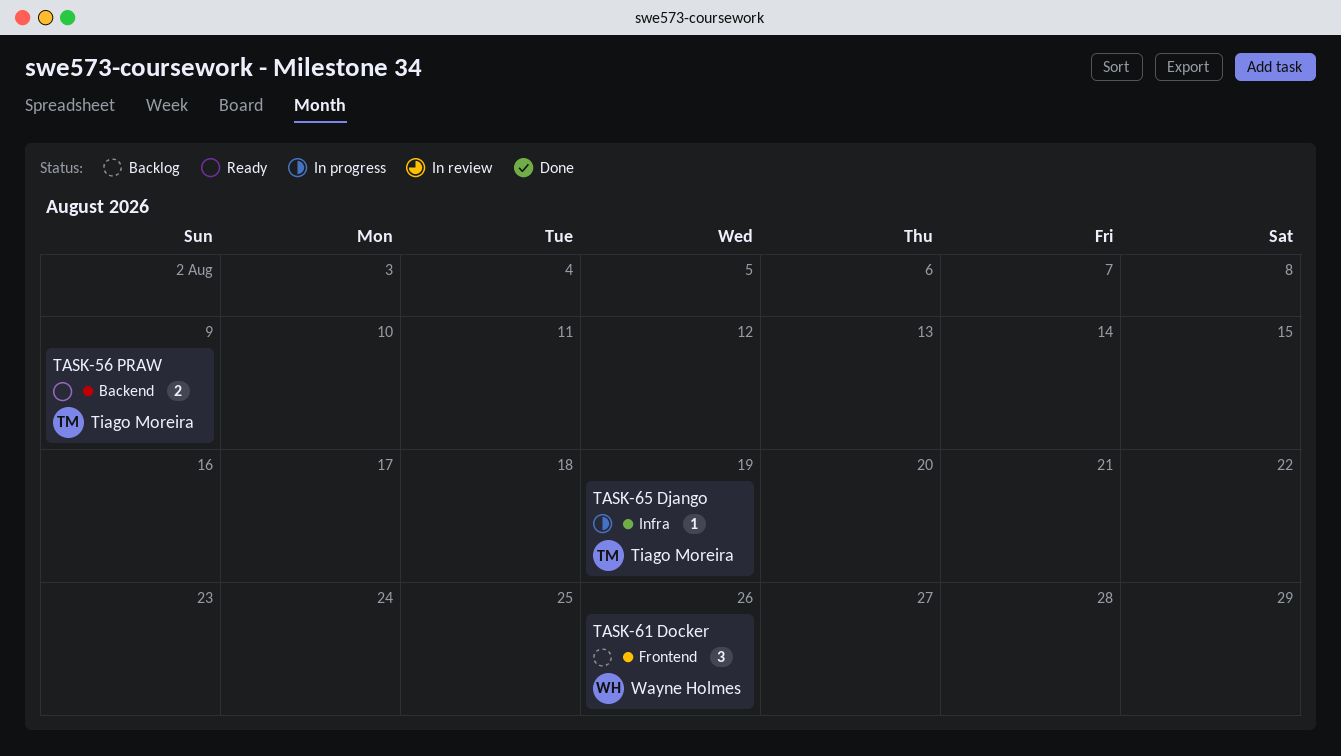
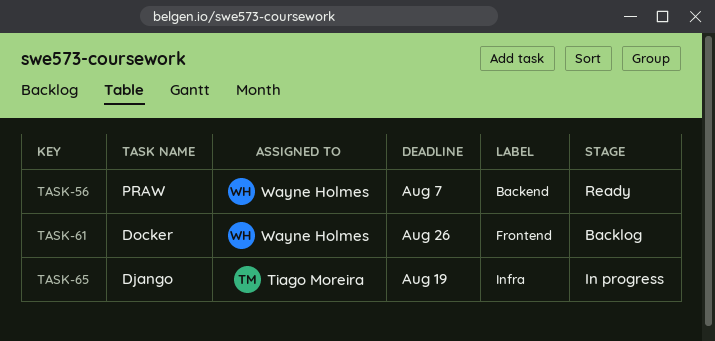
TASK-56, owner: Tiago Moreira -> Wayne Holmes
TASK-56, due: Aug 9 -> Aug 7

